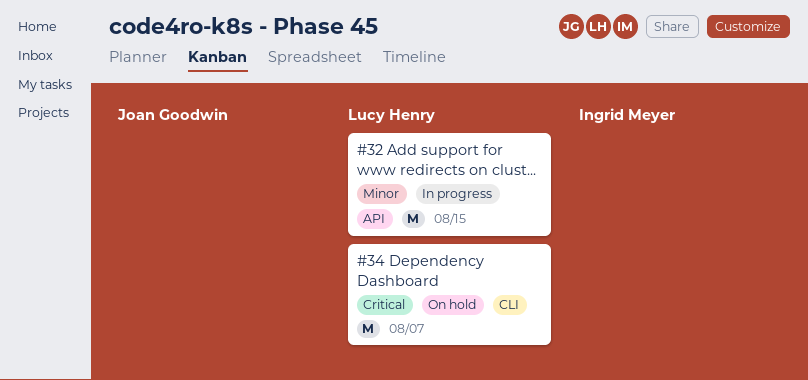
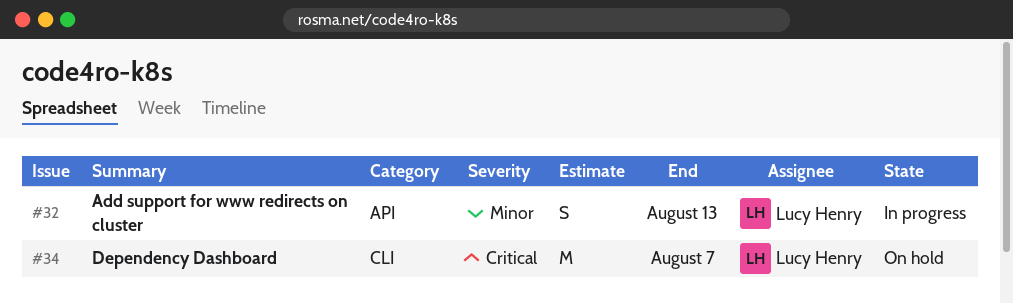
#32, estimate: M -> S
#32, due: Aug 15 -> Aug 13

